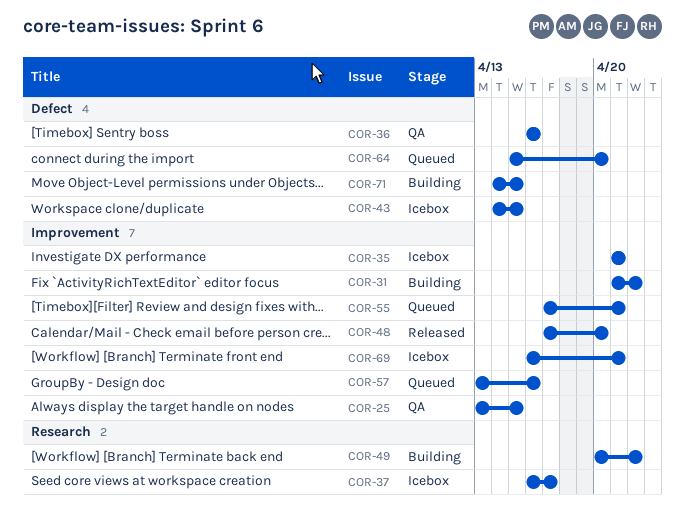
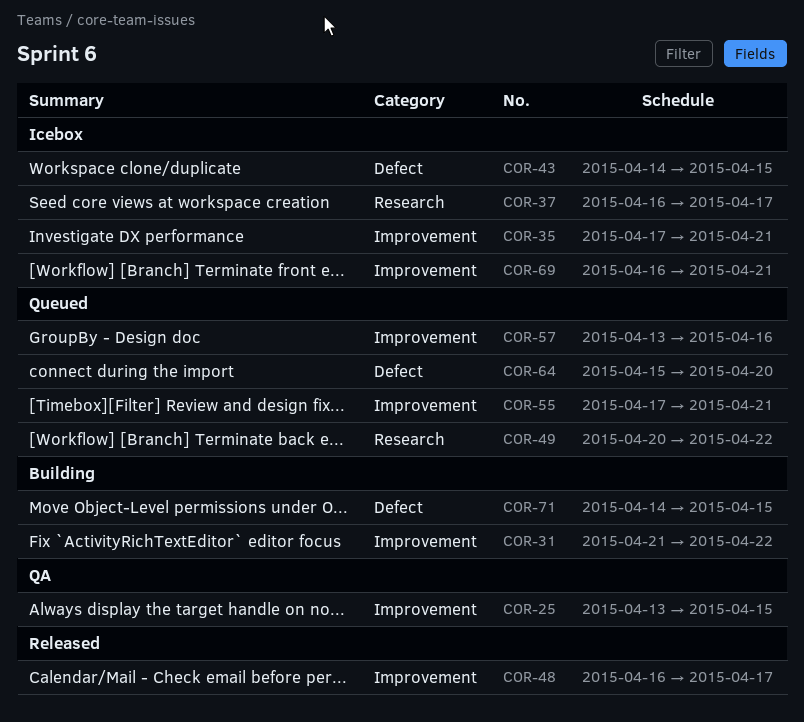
COR-35, start: Apr 21 -> Apr 17
COR-36: present -> none
COR-48, start: Apr 17 -> Apr 16
COR-48, due: Apr 20 -> Apr 17
COR-49, status: Building -> Queued

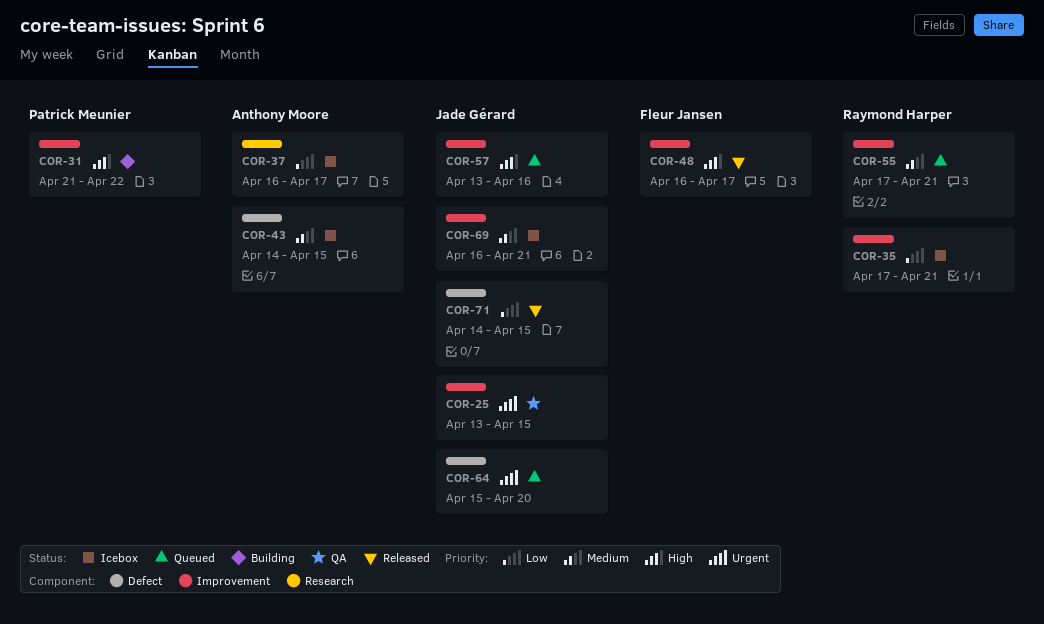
COR-49: present -> none
COR-71, status: Building -> Released

